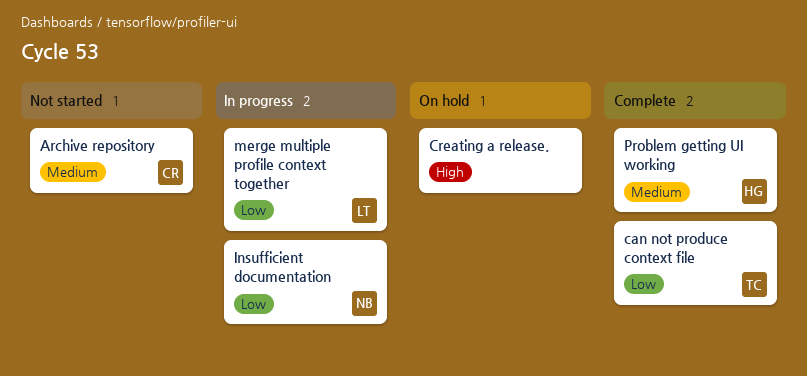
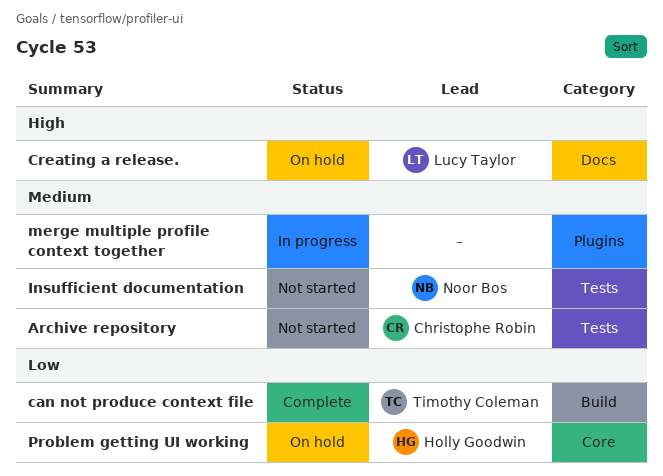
Creating a release., owner: none -> Lucy Taylor
Insufficient documentation, status: In progress -> Not started
Insufficient documentation, priority: Low -> Medium
merge multiple profile context together, owner: Lucy Taylor -> none
merge multiple profile context together, priority: Low -> Medium
Problem getting UI working, status: Complete -> On hold
Problem getting UI working, priority: Medium -> Low

